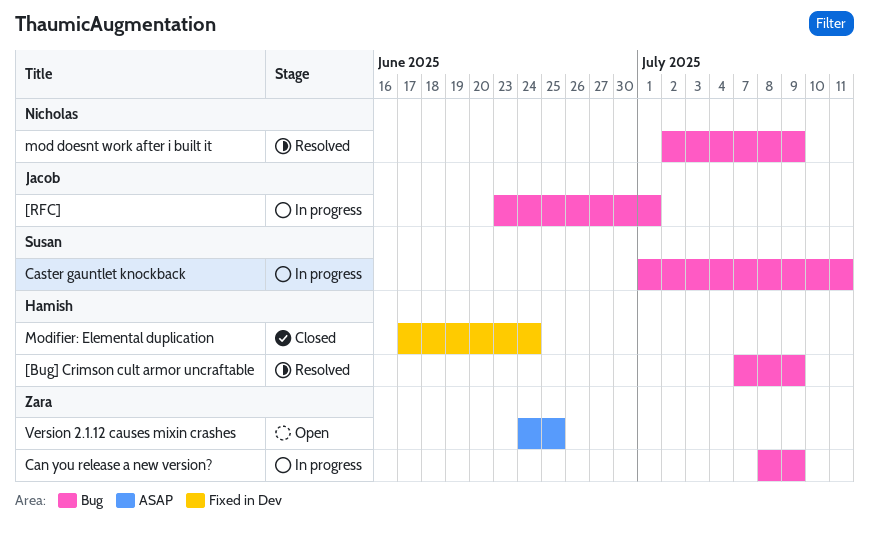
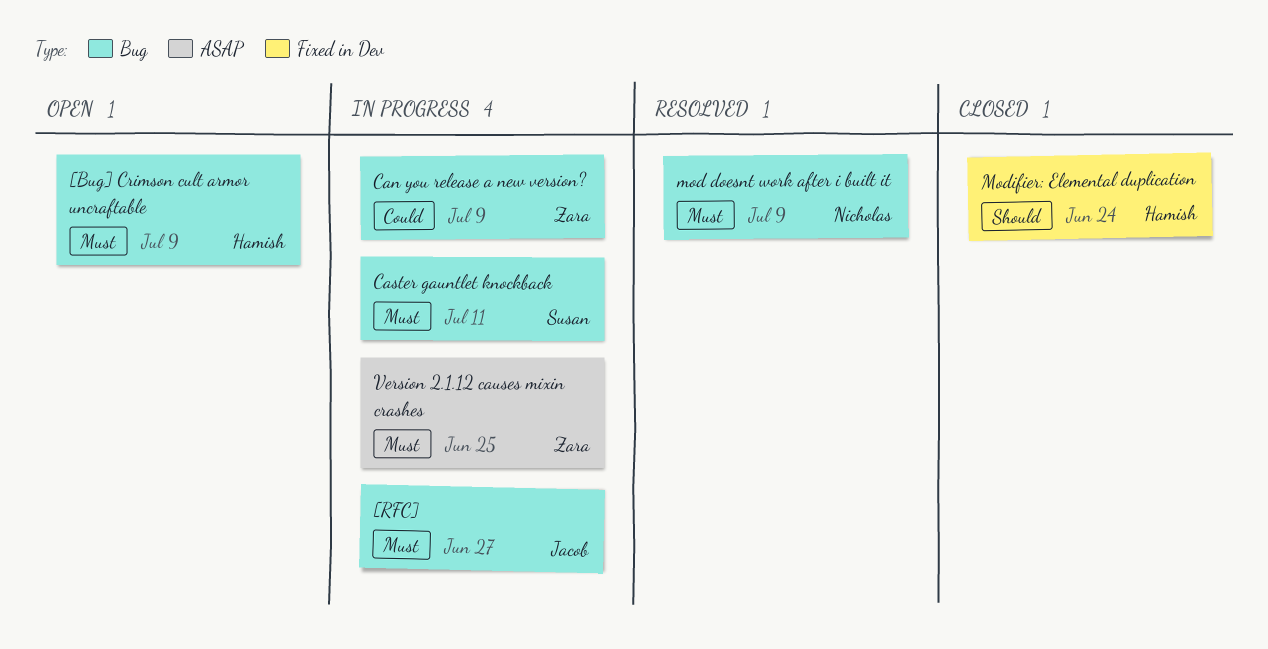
[Bug] Crimson cult armor uncraftable, status: Resolved -> Open
[RFC], due: Jul 1 -> Jun 27
Version 2.1.12 causes mixin crashes, status: Open -> In progress

